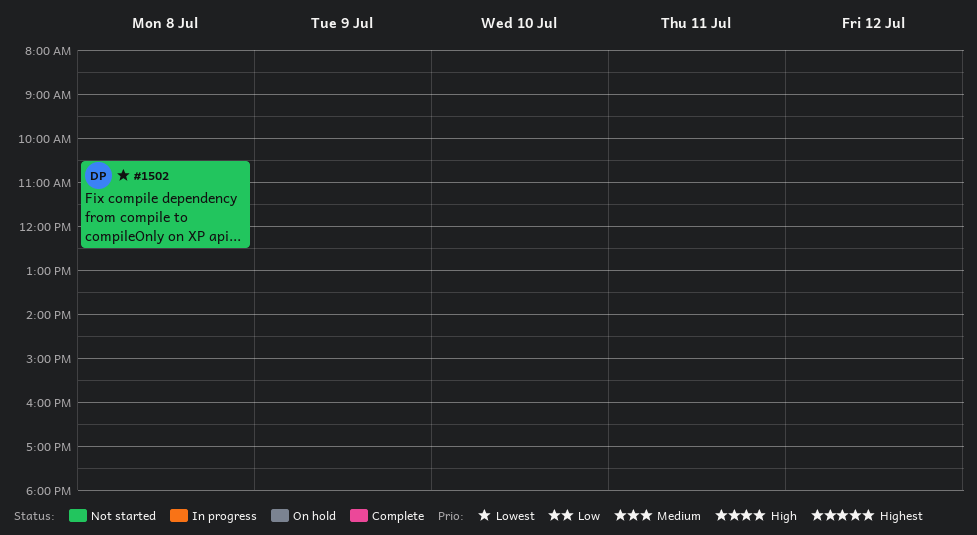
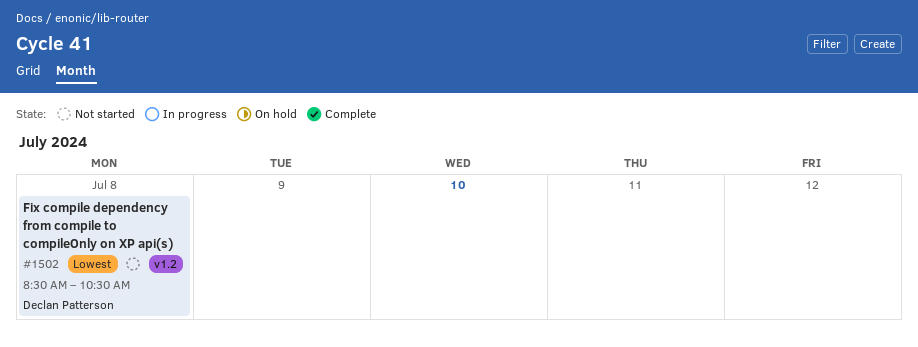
#1502, begins: 10:30 -> 08:30
#1502, ends: 12:30 -> 10:30

